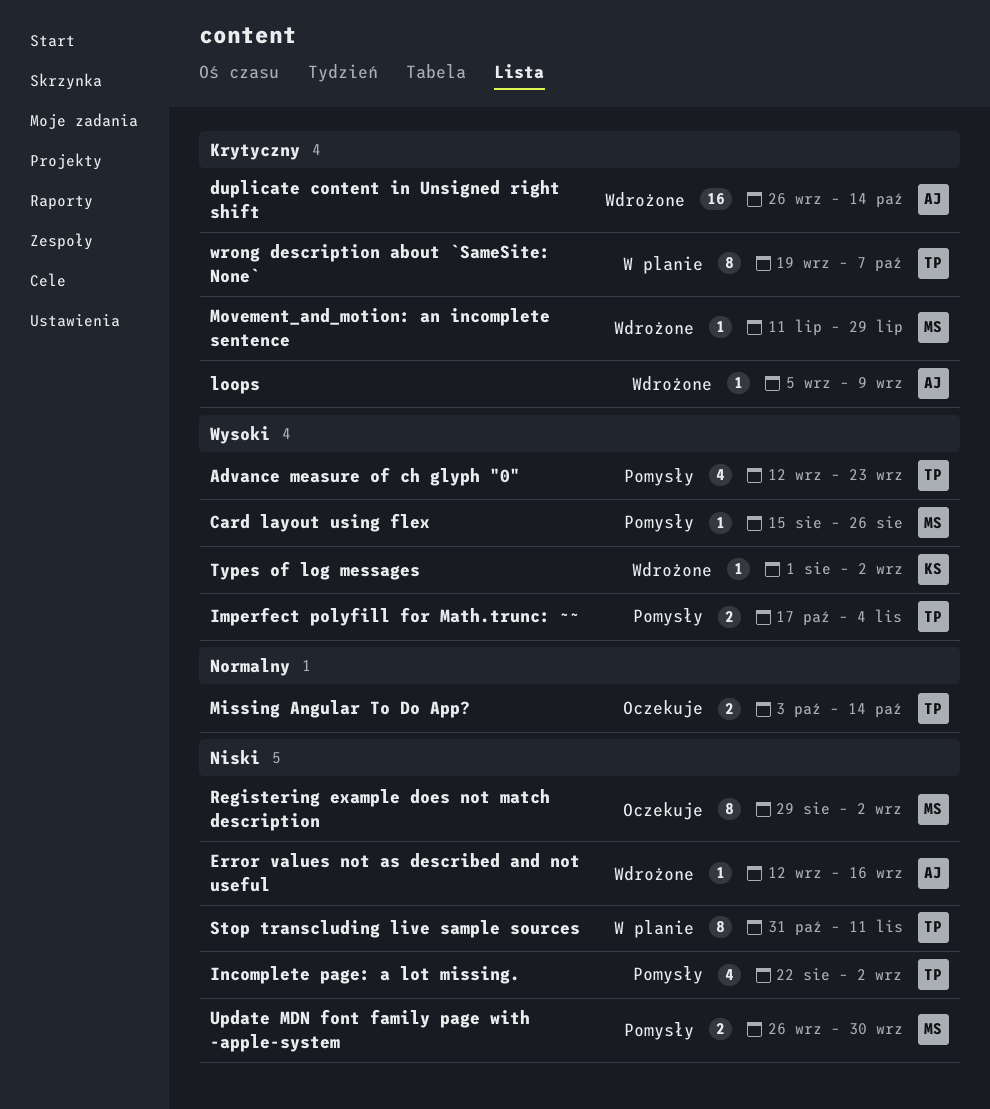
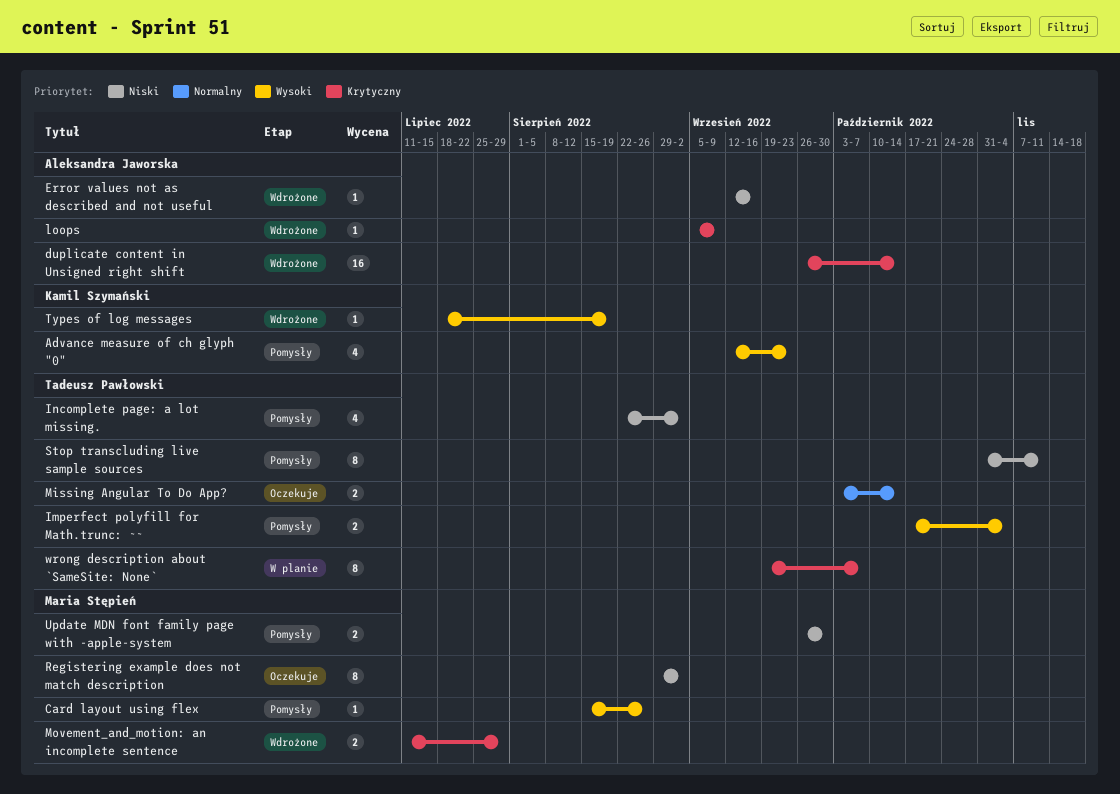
Advance measure of ch glyph "0", owner: Tadeusz Pawłowski -> Kamil Szymański
Movement_and_motion: an incomplete sentence, estimate: 1 -> 2
Stop transcluding live sample sources, status: W planie -> Pomysły
Types of log messages, start: Aug 1 -> Jul 18
Types of log messages, due: Sep 2 -> Aug 19

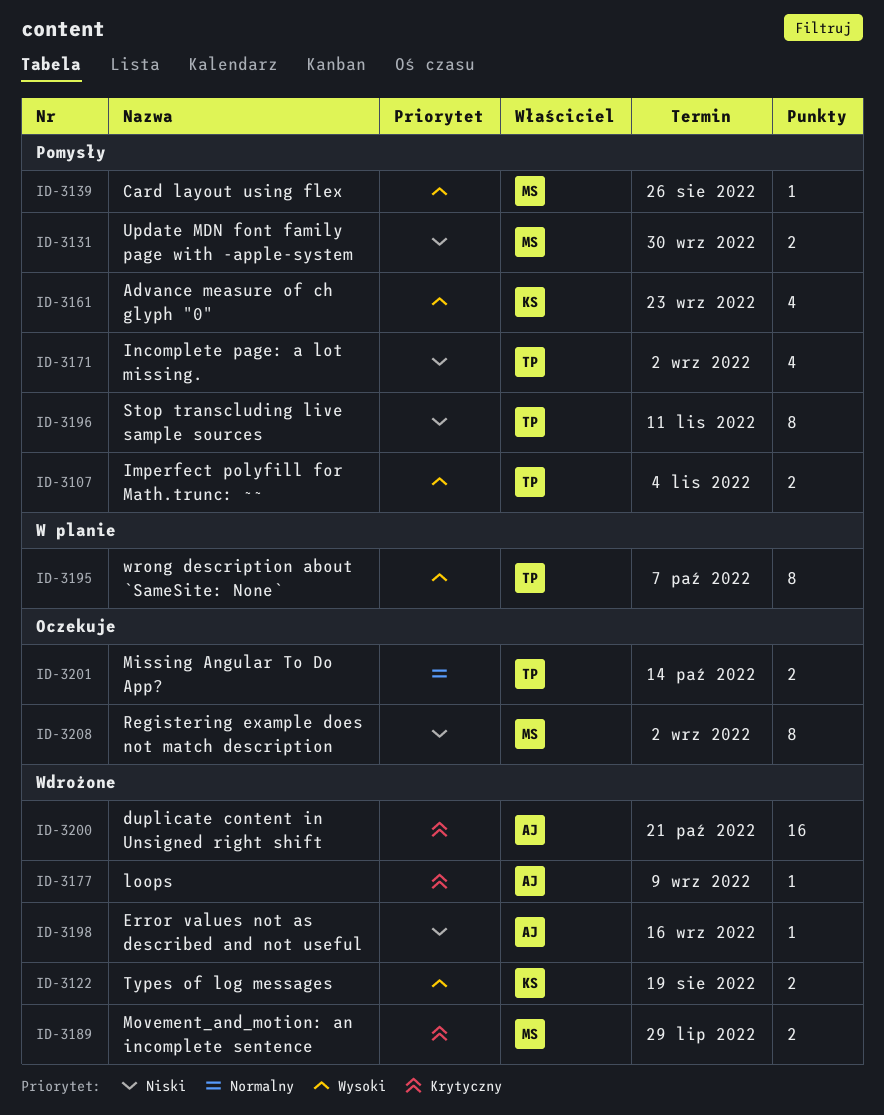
duplicate content in Unsigned right shift, due: Oct 14 -> Oct 21
Types of log messages, estimate: 1 -> 2
wrong description about `SameSite: None`, priority: Krytyczny -> Wysoki

